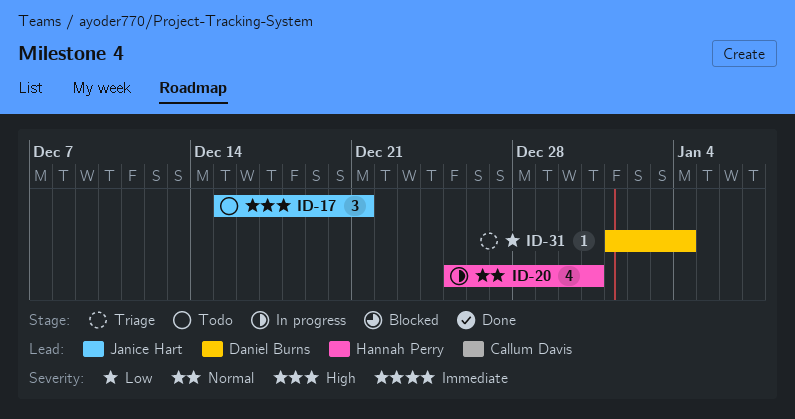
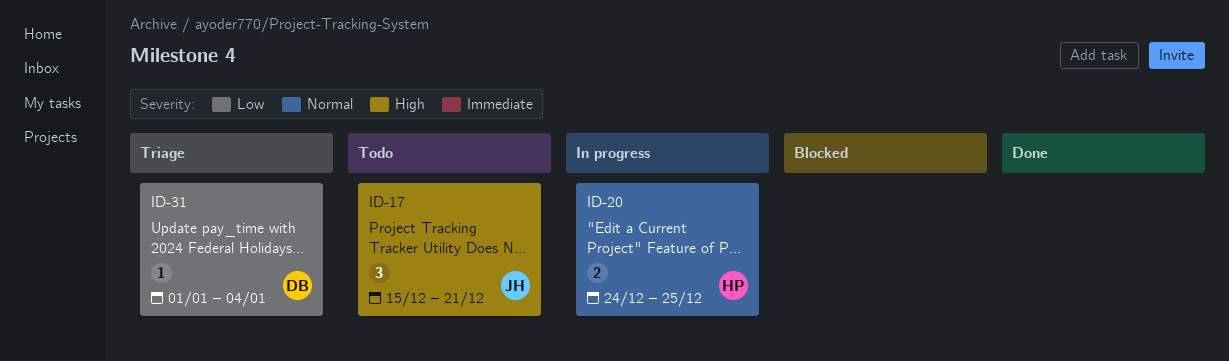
ID-20, estimate: 4 -> 2
ID-20, start: Dec 25 -> Dec 24
ID-20, due: Dec 31 -> Dec 25

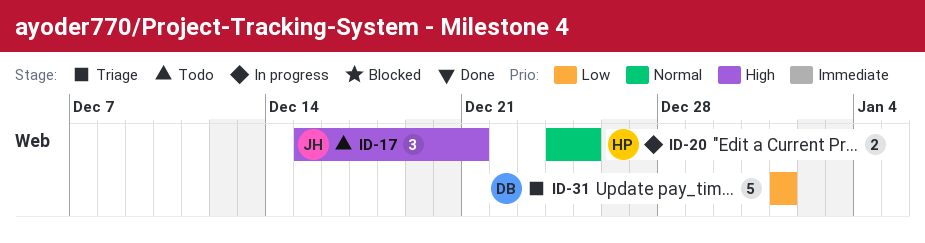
ID-31, estimate: 1 -> 5
ID-31, due: Jan 4 -> Jan 1

